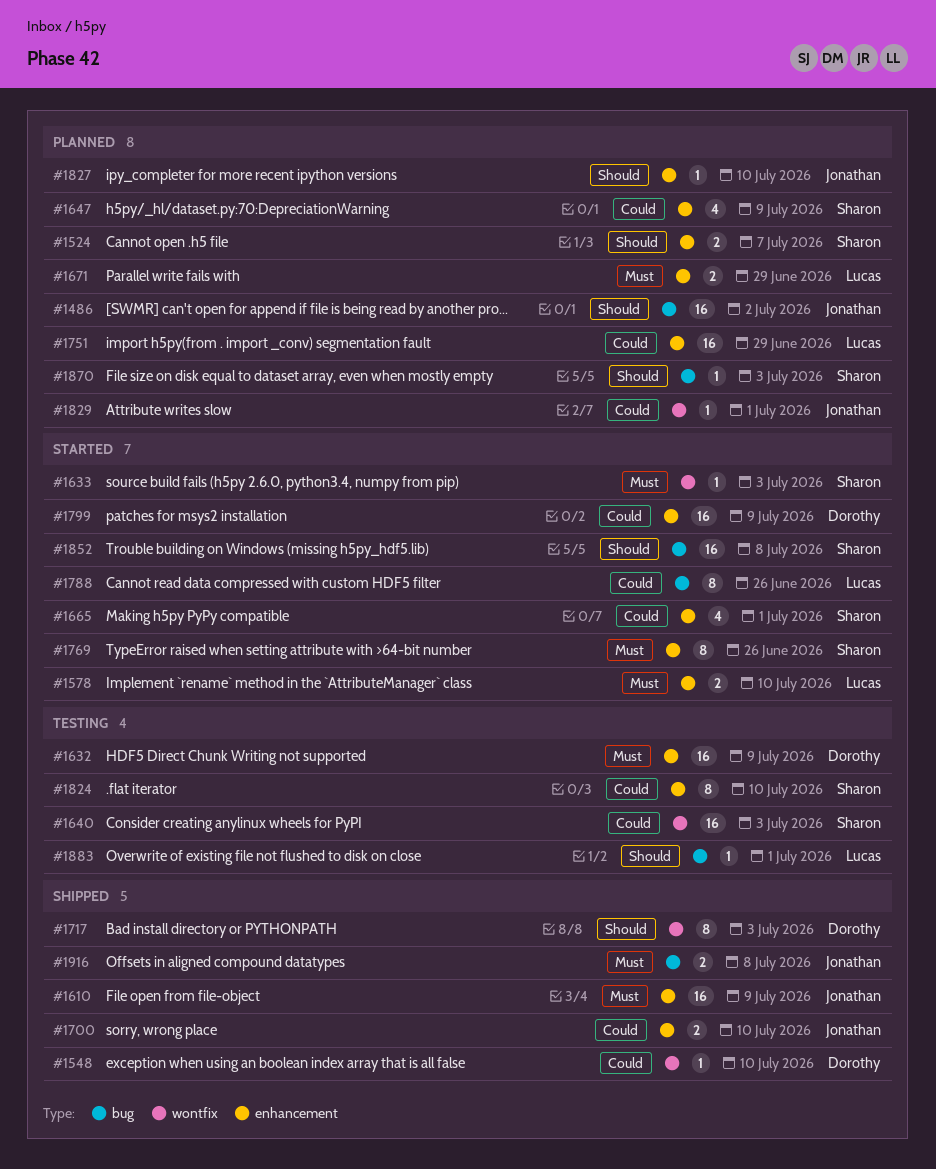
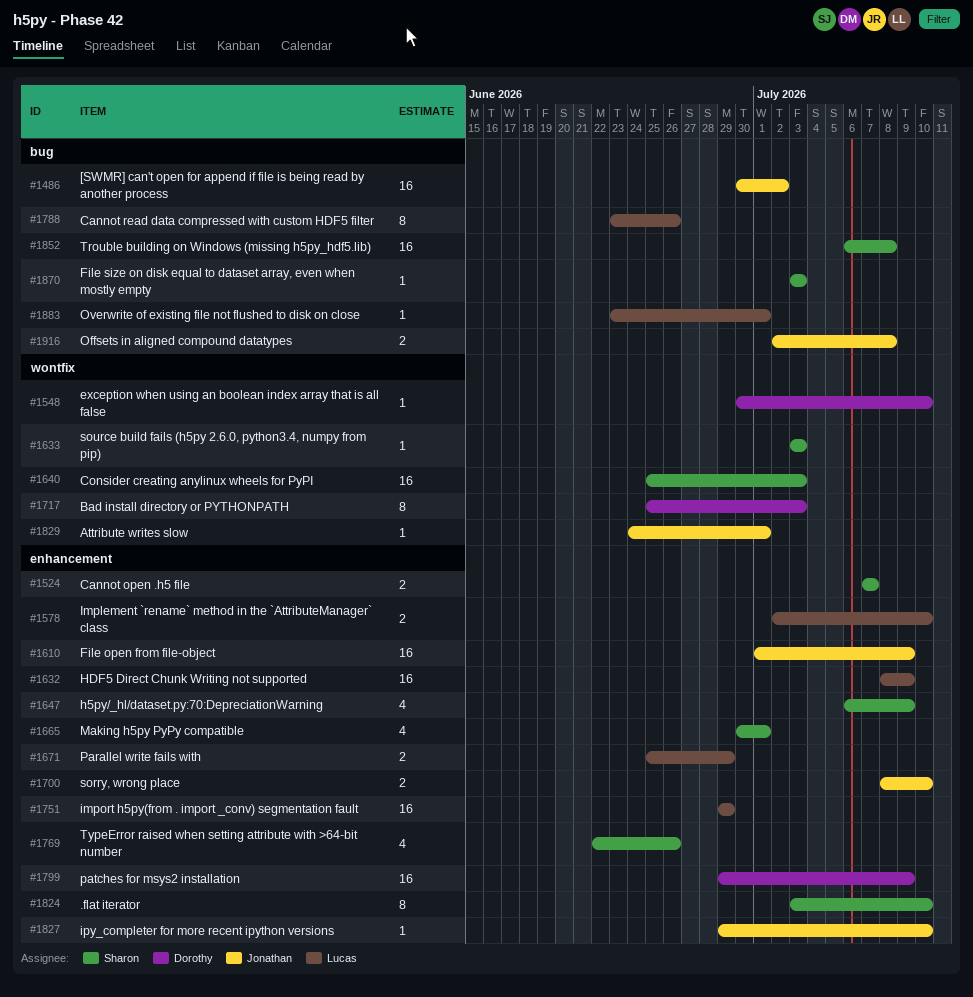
#1632, owner: Dorothy -> Lucas
#1769, estimate: 8 -> 4

